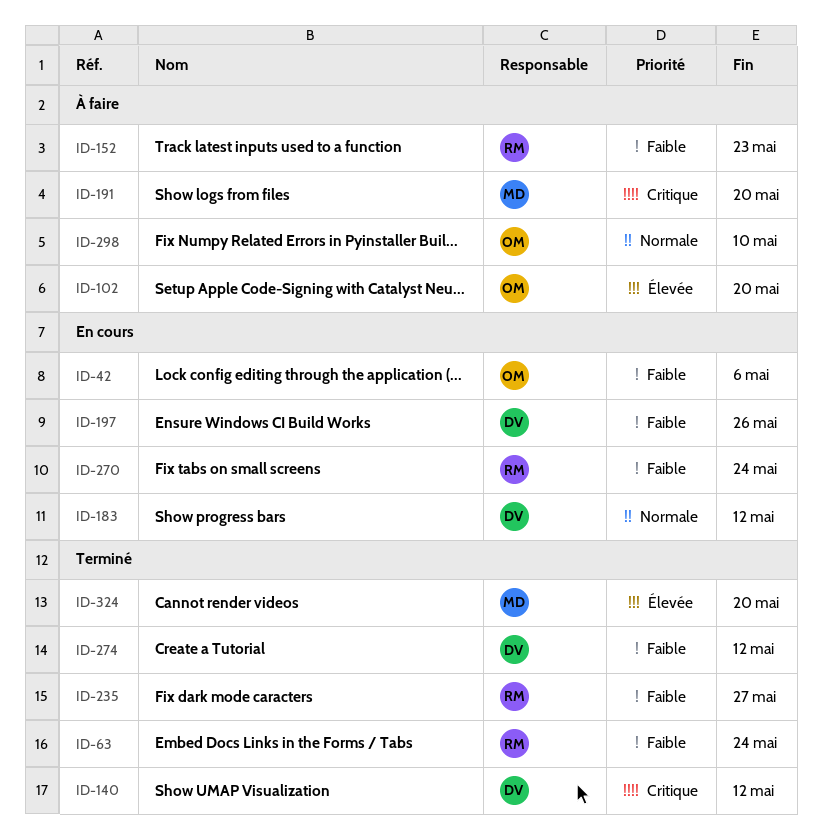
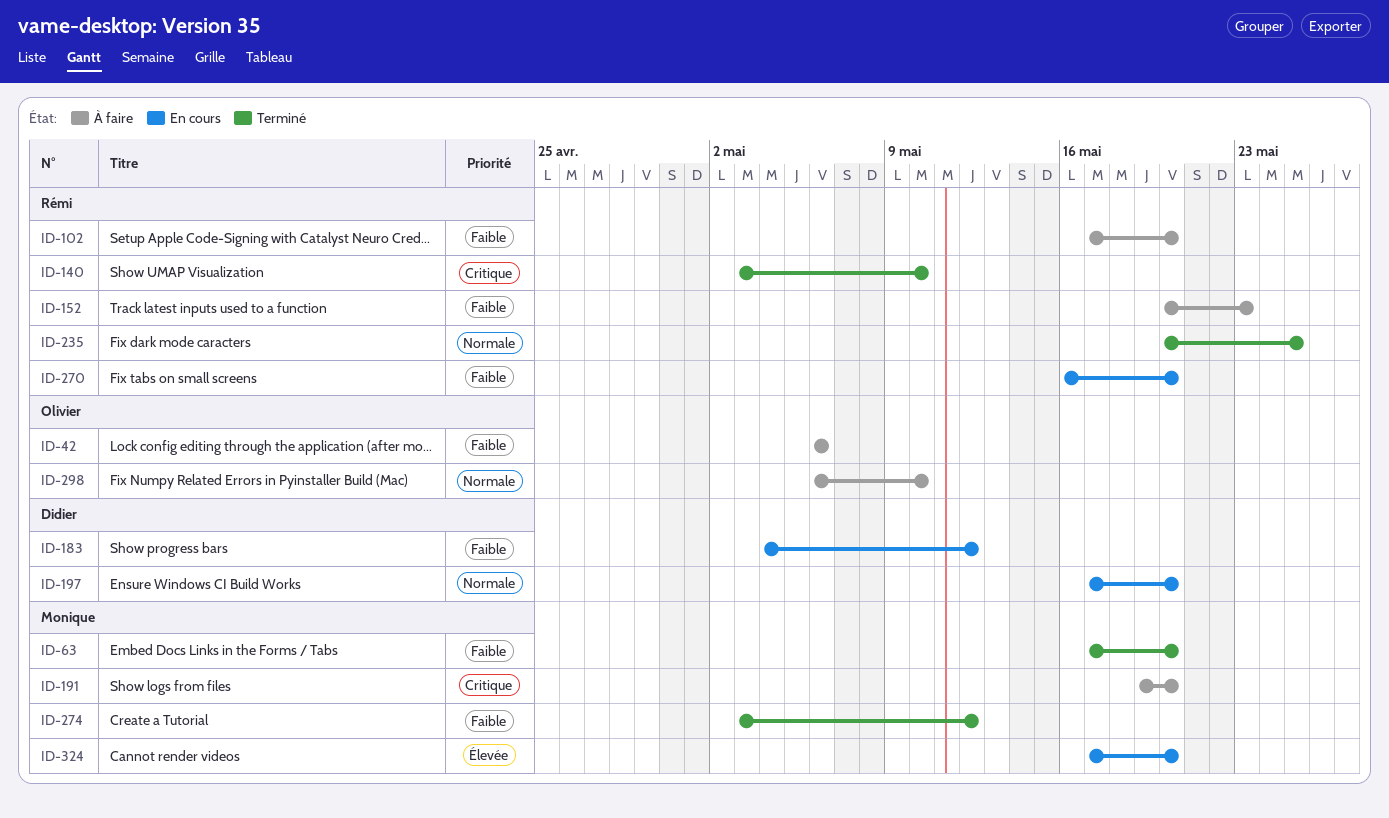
ID-42, status: En cours -> À faire
ID-63, owner: Rémi -> Monique
ID-63, due: May 24 -> May 20
ID-102, owner: Olivier -> Rémi
ID-102, priority: Élevée -> Faible
ID-140, owner: Didier -> Rémi
ID-140, due: May 12 -> May 10
ID-183, priority: Normale -> Faible
ID-197, priority: Faible -> Normale
ID-197, due: May 26 -> May 20
ID-235, priority: Faible -> Normale
ID-235, due: May 27 -> May 25
ID-270, due: May 24 -> May 20
ID-274, owner: Didier -> Monique
ID-324, status: Terminé -> En cours

